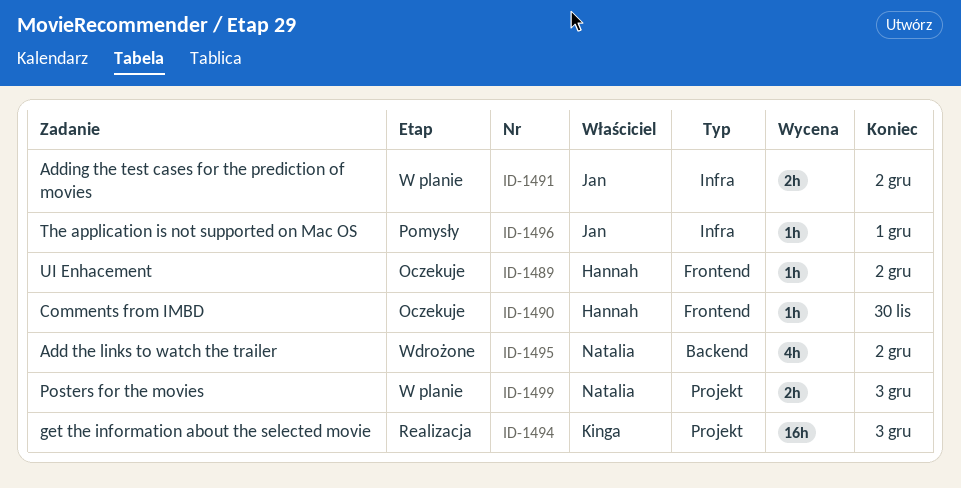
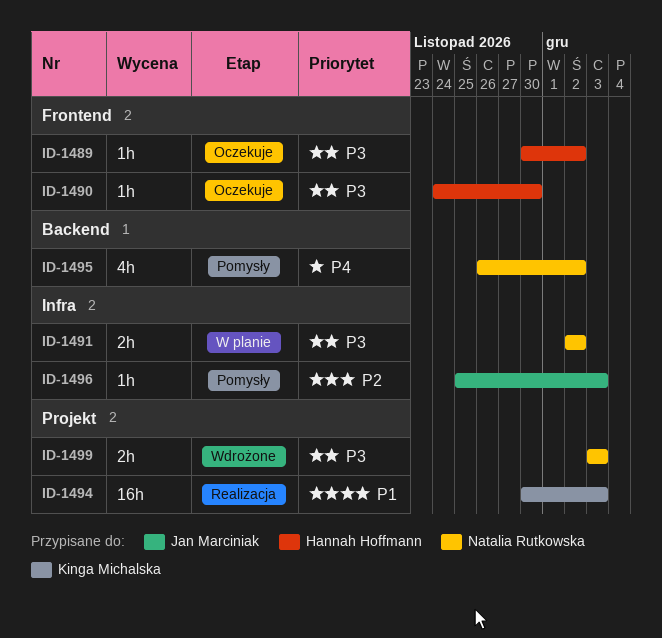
ID-1491, owner: Jan Marciniak -> Natalia Rutkowska
ID-1495, status: Wdrożone -> Pomysły
ID-1496, due: Dec 1 -> Dec 3
ID-1499, status: W planie -> Wdrożone

